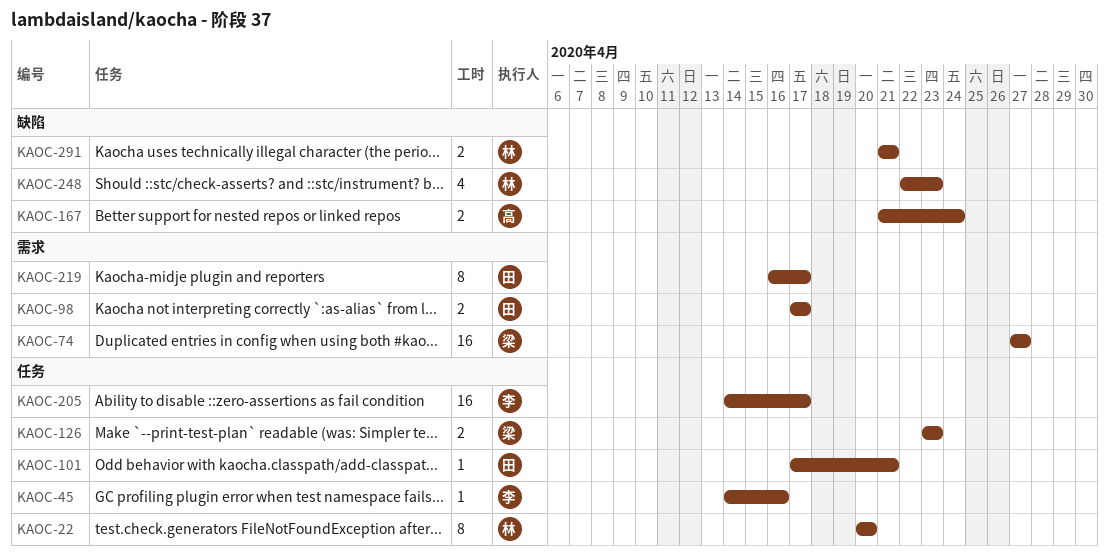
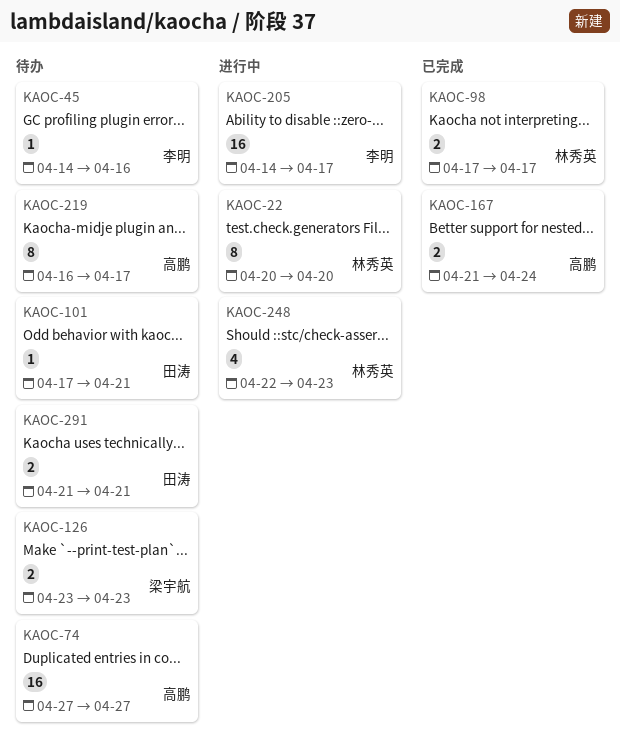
KAOC-74, owner: 梁宇航 -> 高鹏
KAOC-98, owner: 田涛 -> 林秀英
KAOC-219, owner: 田涛 -> 高鹏
KAOC-291, owner: 林秀英 -> 田涛

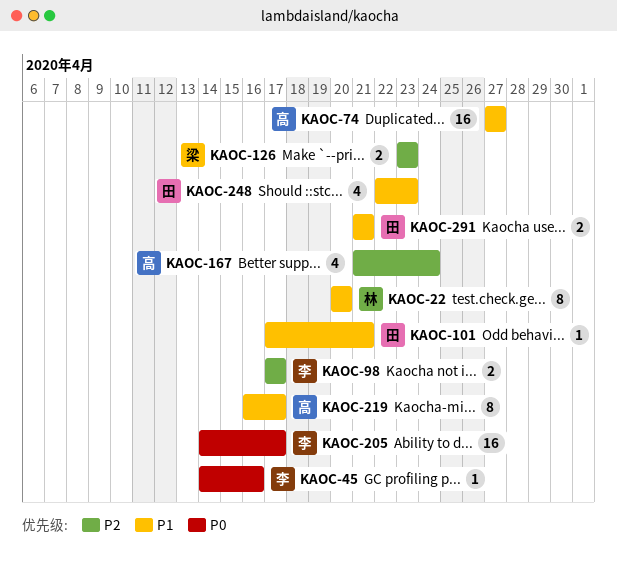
KAOC-98, owner: 林秀英 -> 李明
KAOC-167, estimate: 2 -> 4
KAOC-248, owner: 林秀英 -> 田涛

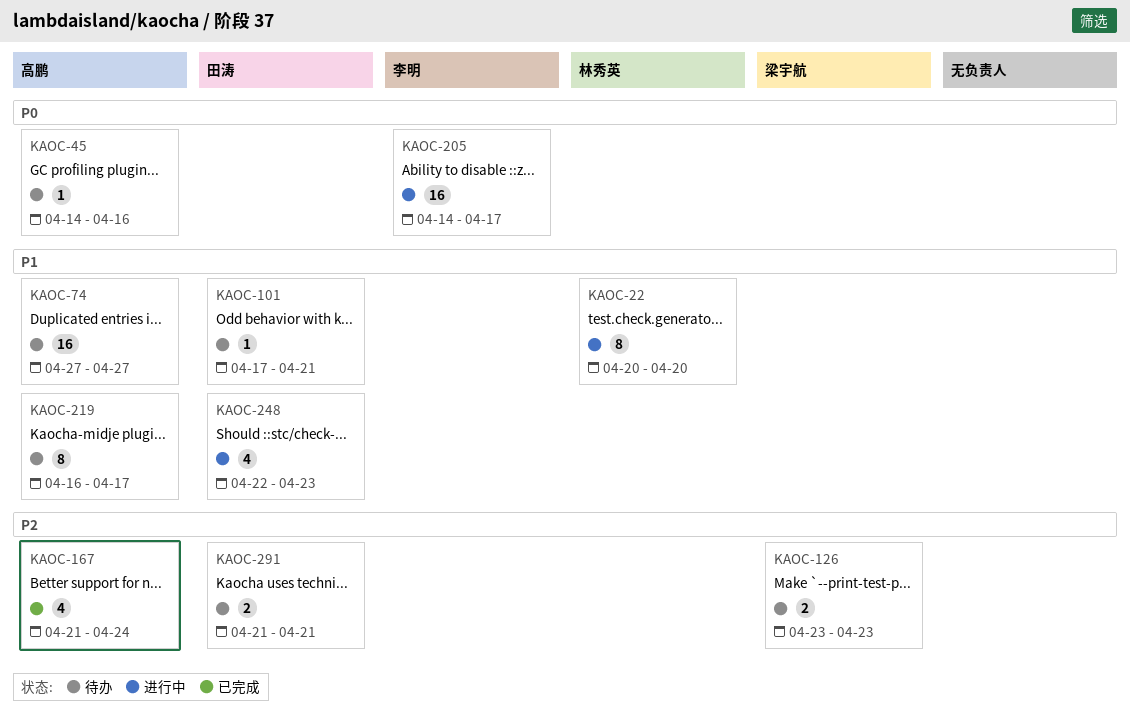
KAOC-45, owner: 李明 -> 高鹏
KAOC-98: present -> none
KAOC-291, priority: P1 -> P2

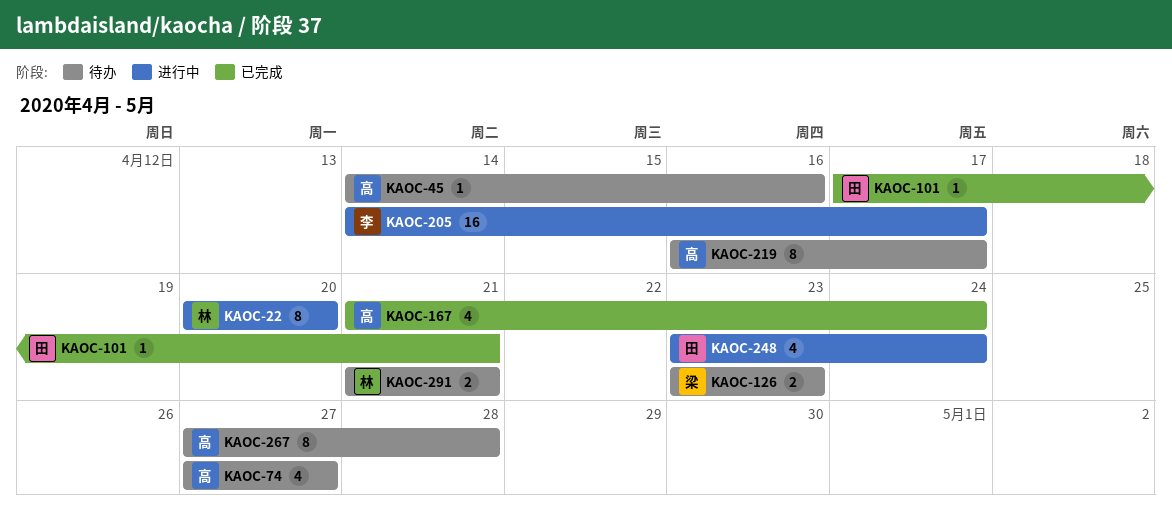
KAOC-74, estimate: 16 -> 4
KAOC-101, status: 待办 -> 已完成
KAOC-248, start: Apr 22 -> Apr 23
KAOC-248, due: Apr 23 -> Apr 24
KAOC-267: none -> present
KAOC-291, owner: 田涛 -> 林秀英

